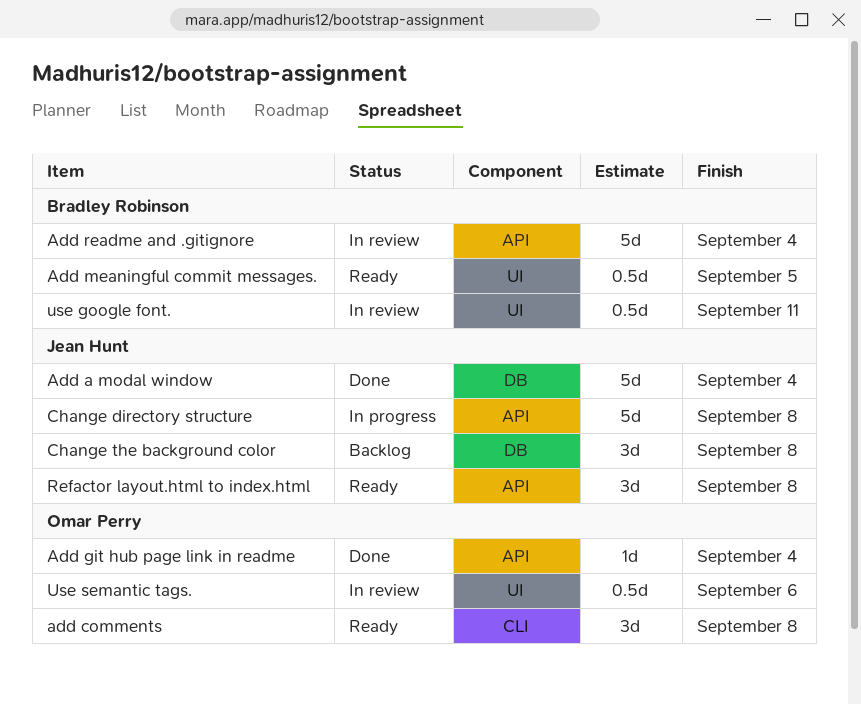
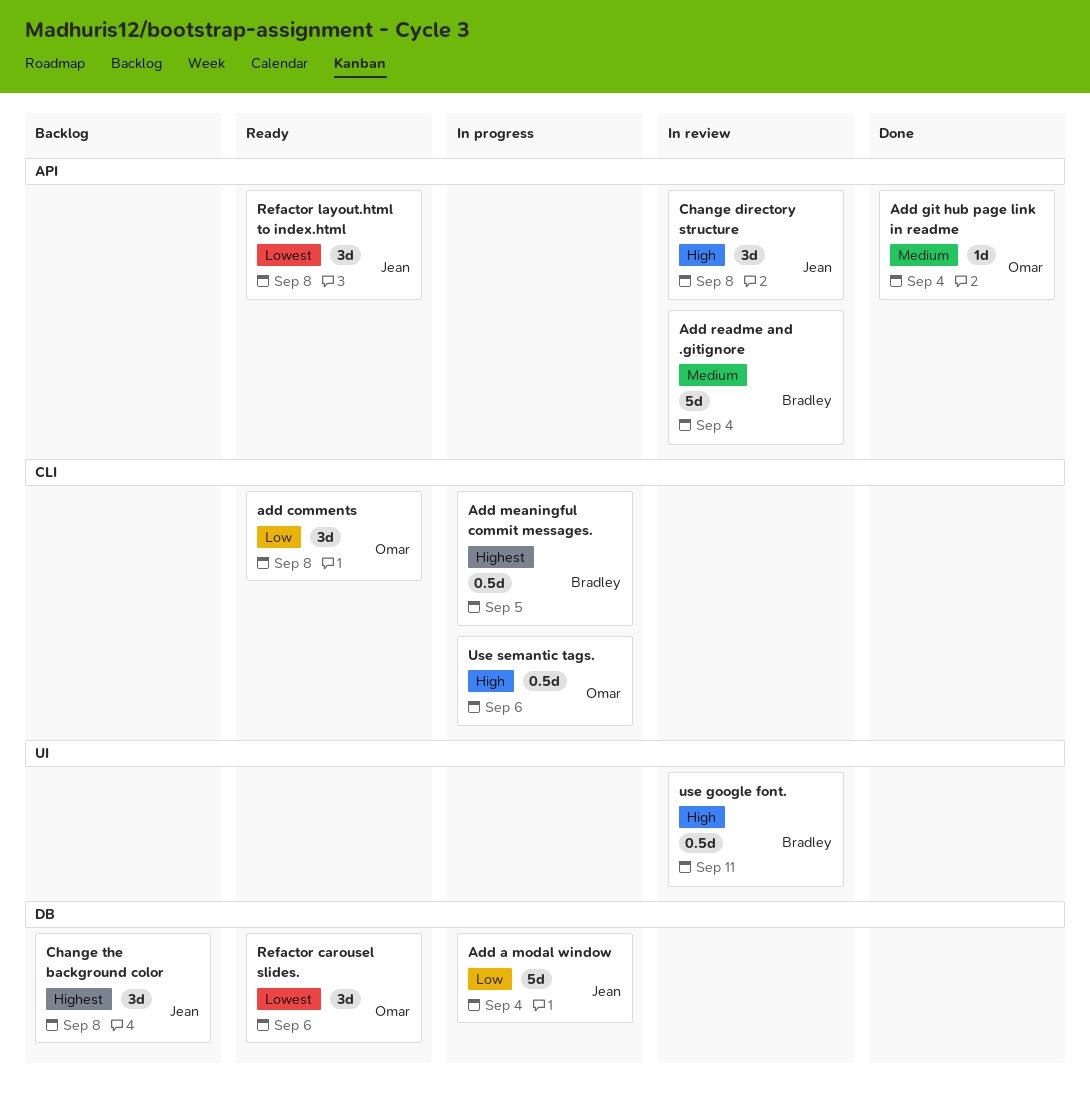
Add a modal window, status: Done -> In progress
Add meaningful commit messages., status: Ready -> In progress
Add meaningful commit messages., label: UI -> CLI
Change directory structure, status: In progress -> In review
Change directory structure, estimate: 5d -> 3d
Refactor carousel slides.: none -> present
Use semantic tags., status: In review -> In progress
Use semantic tags., label: UI -> CLI

